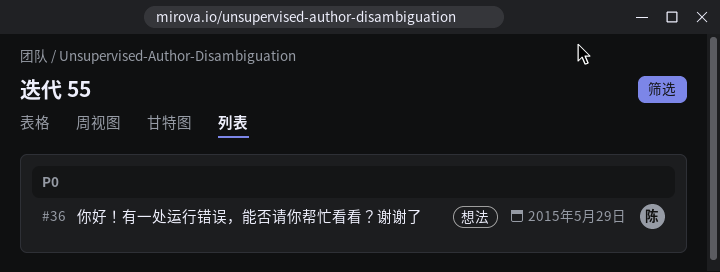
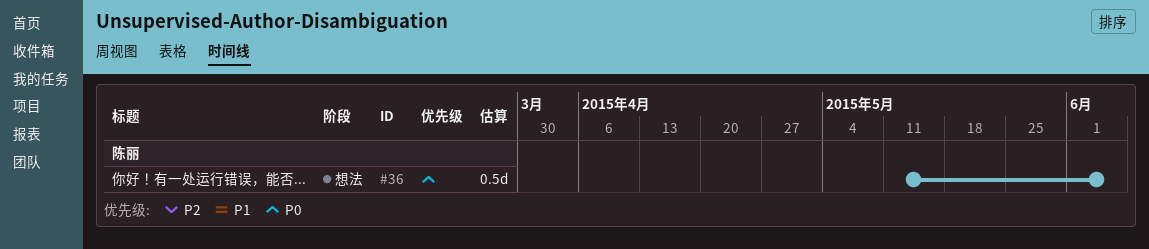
#36, due: May 29 -> Jun 5

